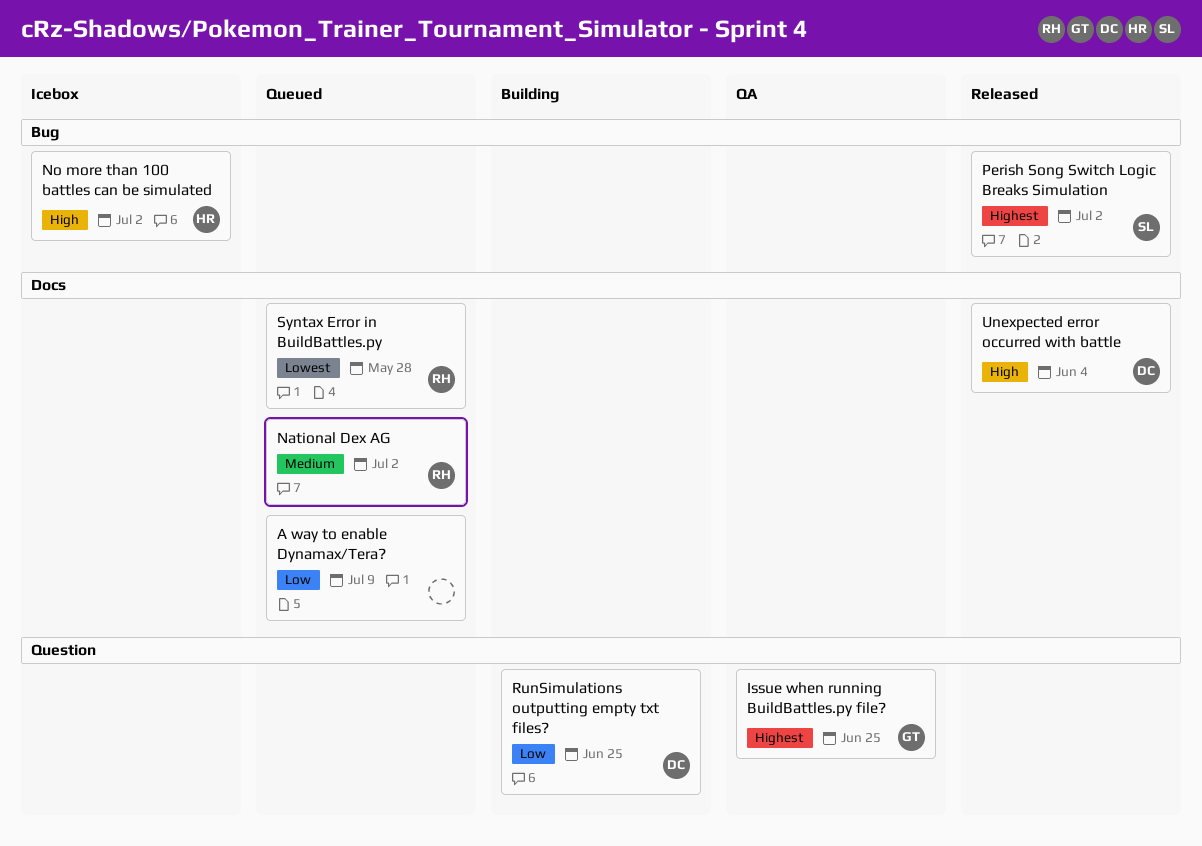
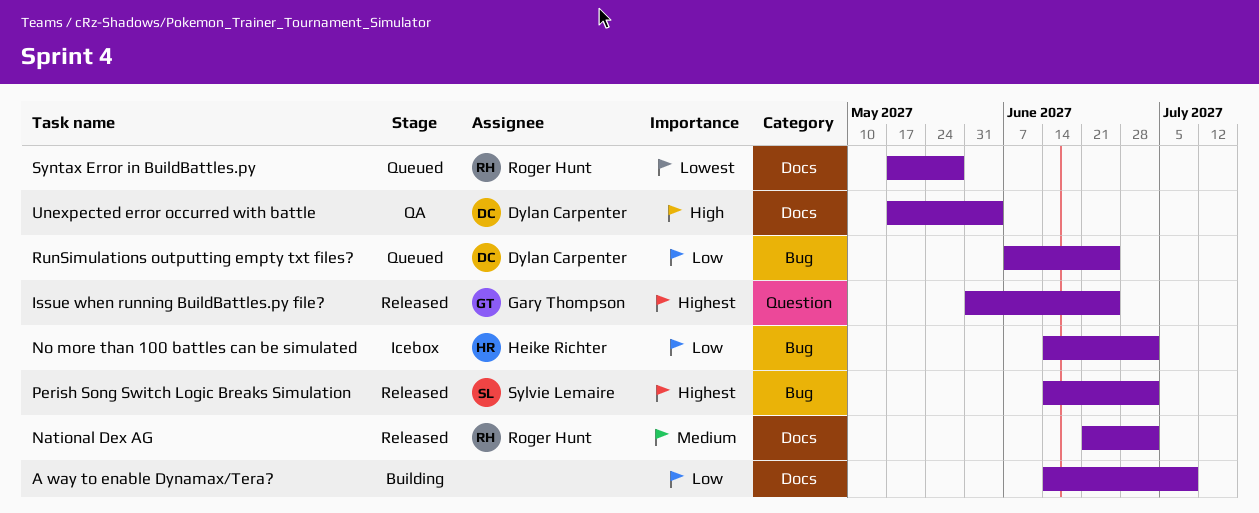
A way to enable Dynamax/Tera?, status: Queued -> Building
Issue when running BuildBattles.py file?, status: QA -> Released
National Dex AG, status: Queued -> Released
No more than 100 battles can be simulated, priority: High -> Low
RunSimulations outputting empty txt files?, status: Building -> Queued
RunSimulations outputting empty txt files?, label: Question -> Bug
Unexpected error occurred with battle, status: Released -> QA

